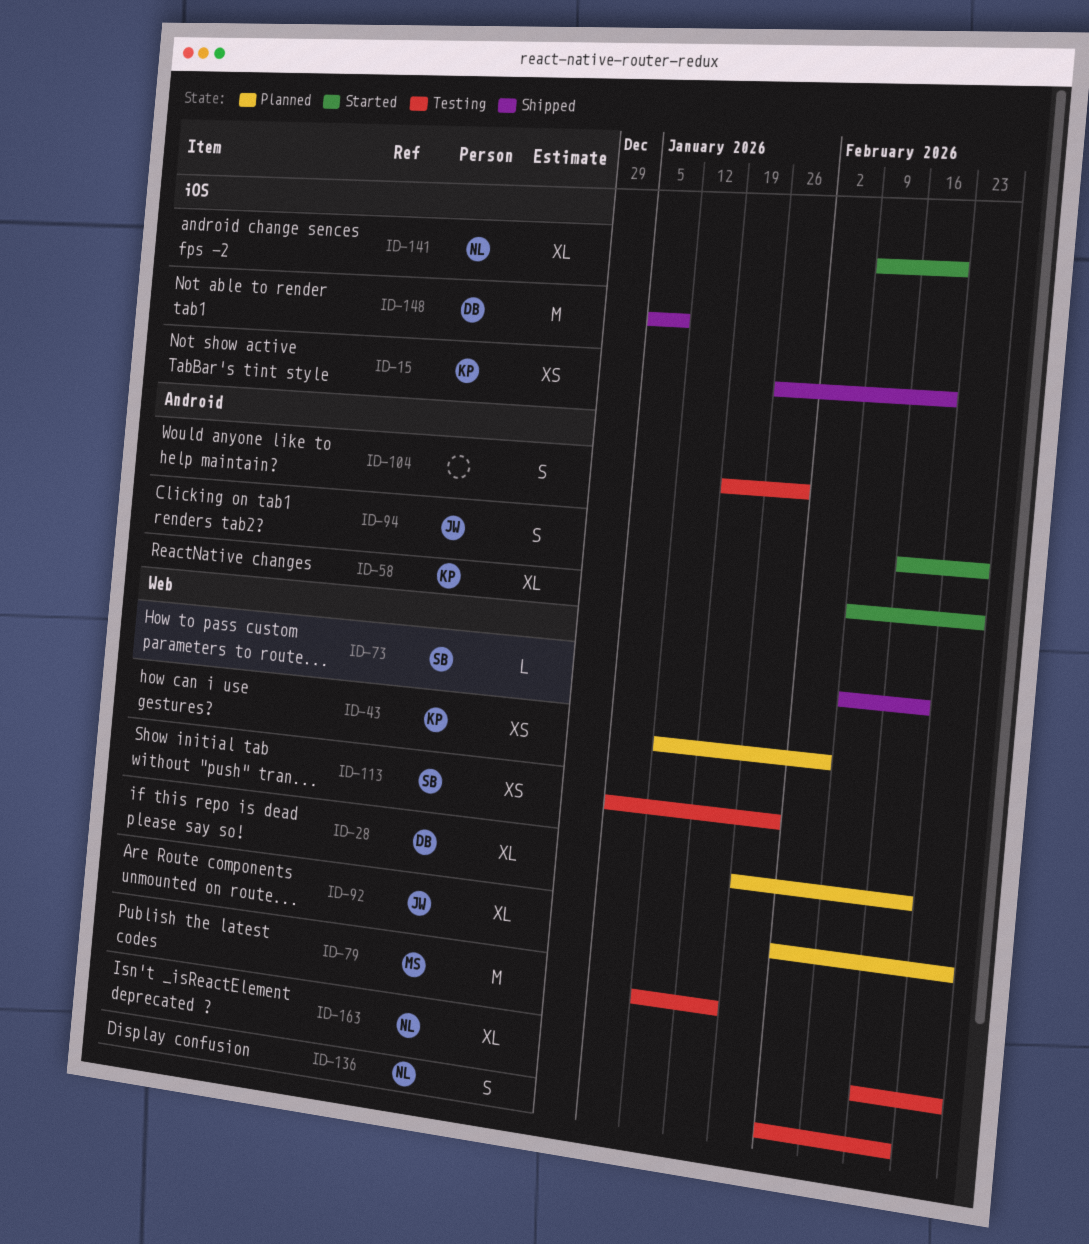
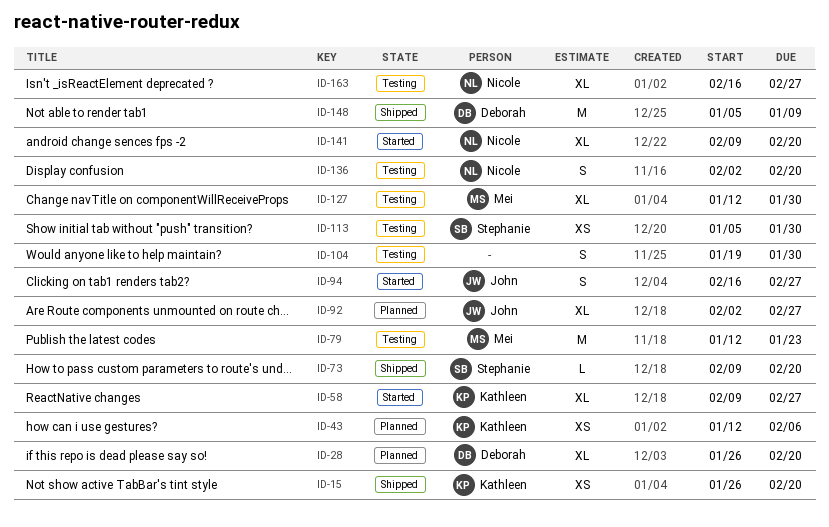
ID-127: none -> present

